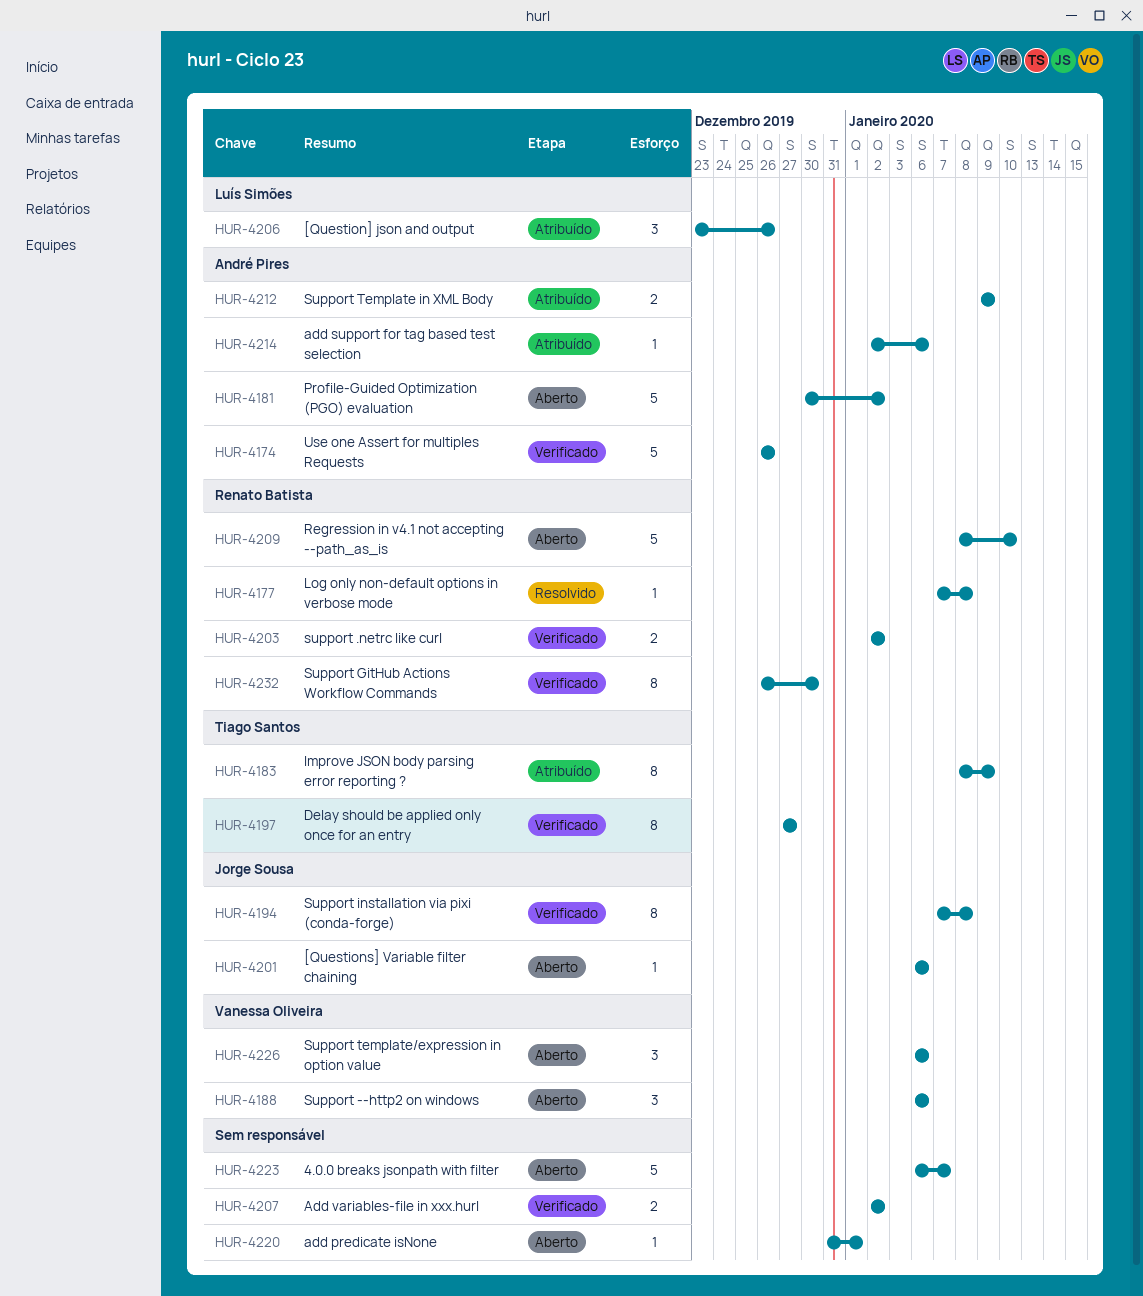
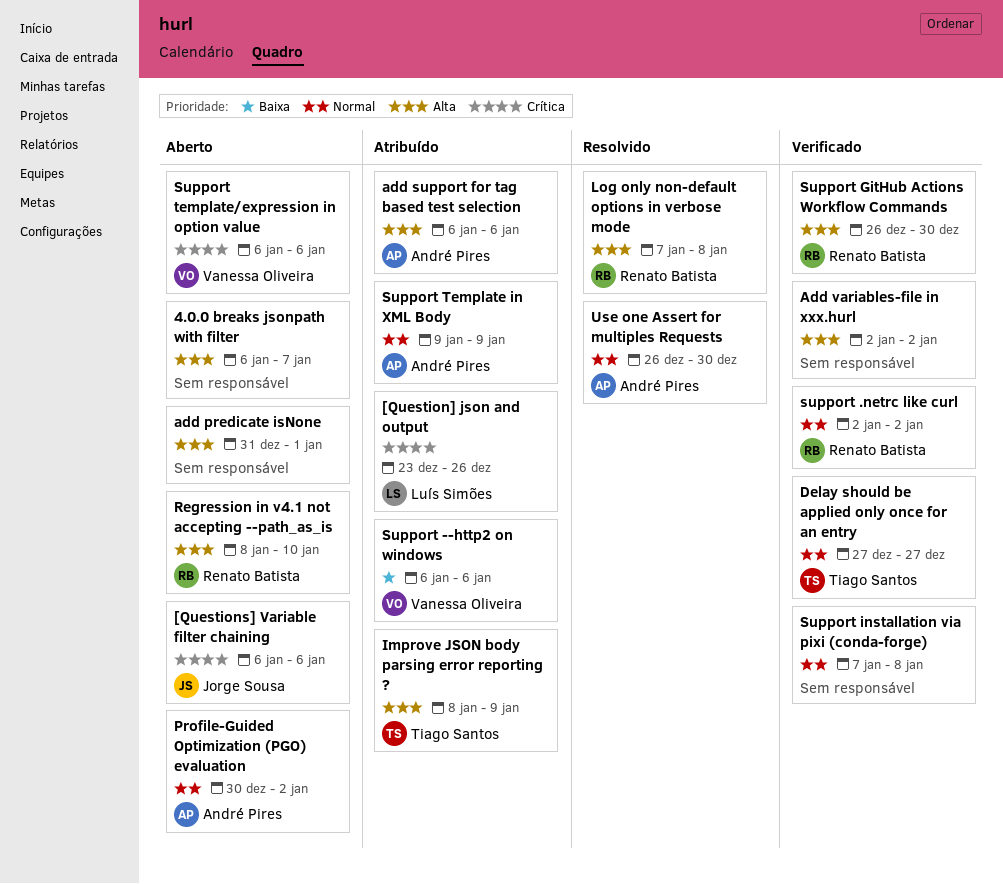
add support for tag based test selection, start: Jan 2 -> Jan 6
Support --http2 on windows, status: Aberto -> Atribuído
Support installation via pixi (conda-forge), owner: Jorge Sousa -> none
Use one Assert for multiples Requests, status: Verificado -> Resolvido
Use one Assert for multiples Requests, due: Dec 26 -> Dec 30

